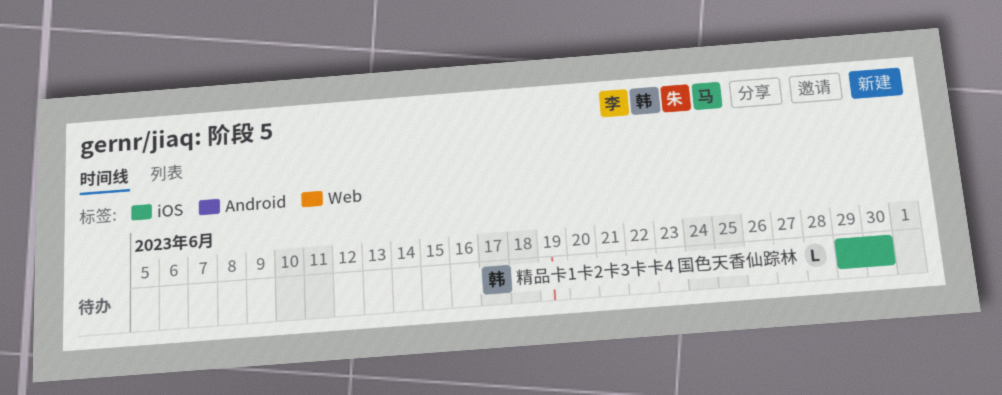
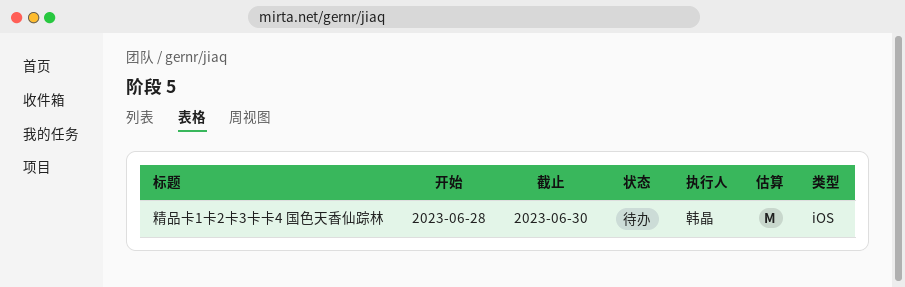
精品卡1卡2卡3卡卡4 国色天香仙踪林, estimate: L -> M
精品卡1卡2卡3卡卡4 国色天香仙踪林, start: Jun 29 -> Jun 28

